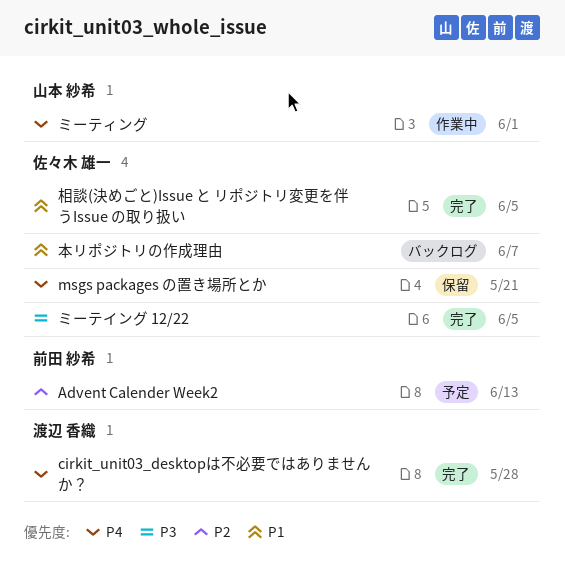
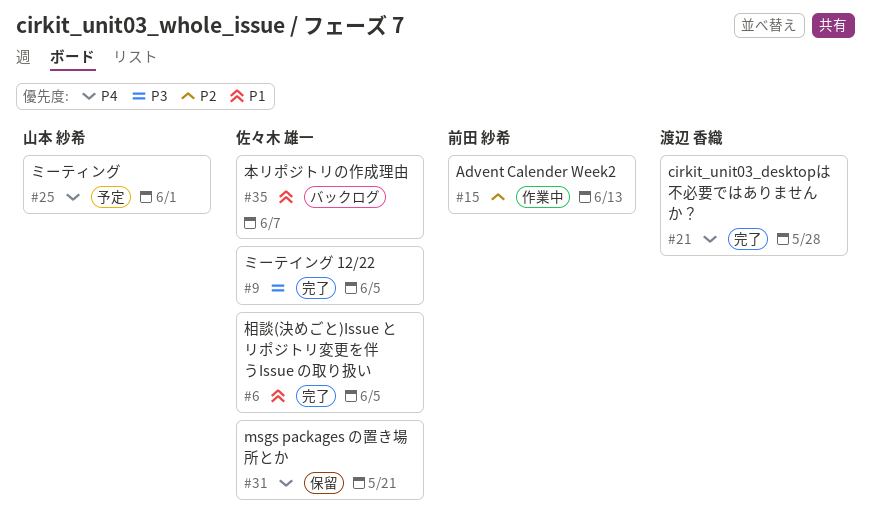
Advent Calender Week2, status: 予定 -> 作業中
ミーティング, status: 作業中 -> 予定

